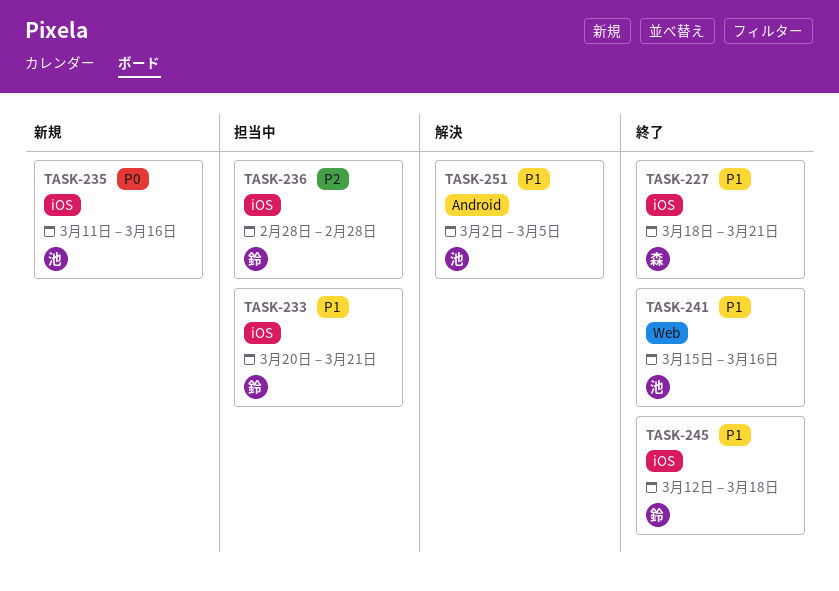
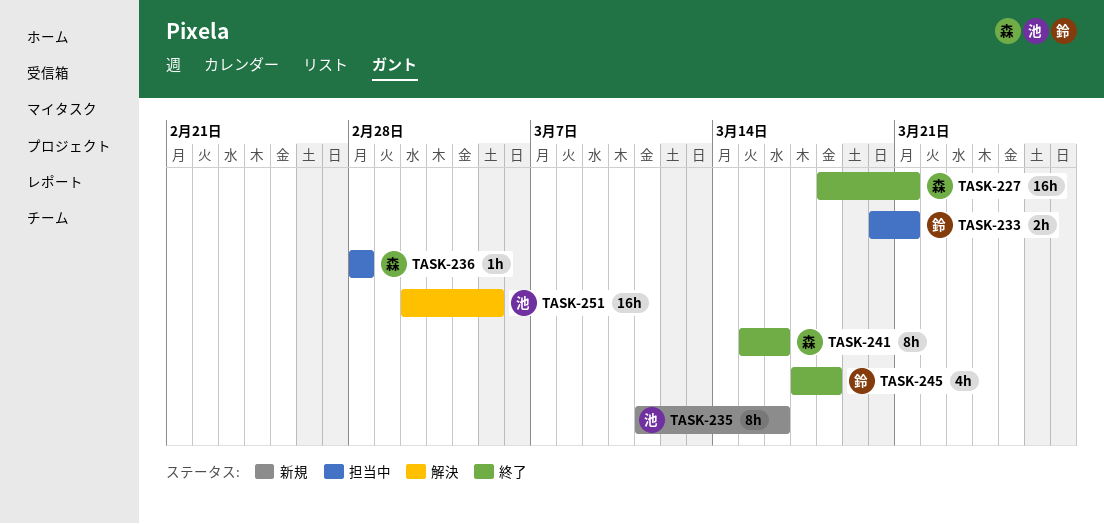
TASK-236, owner: 鈴 -> 森
TASK-241, owner: 池 -> 森
TASK-245, start: Mar 12 -> Mar 17

